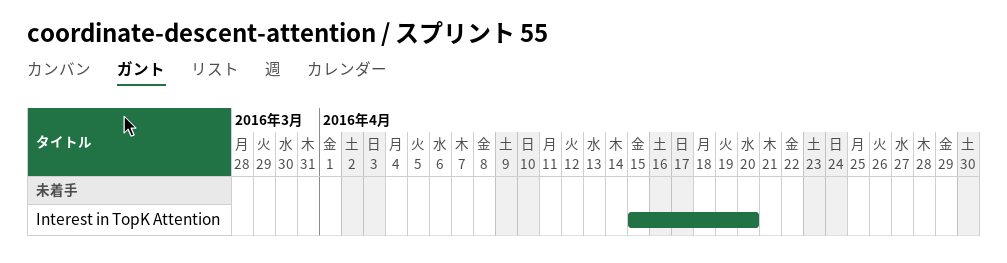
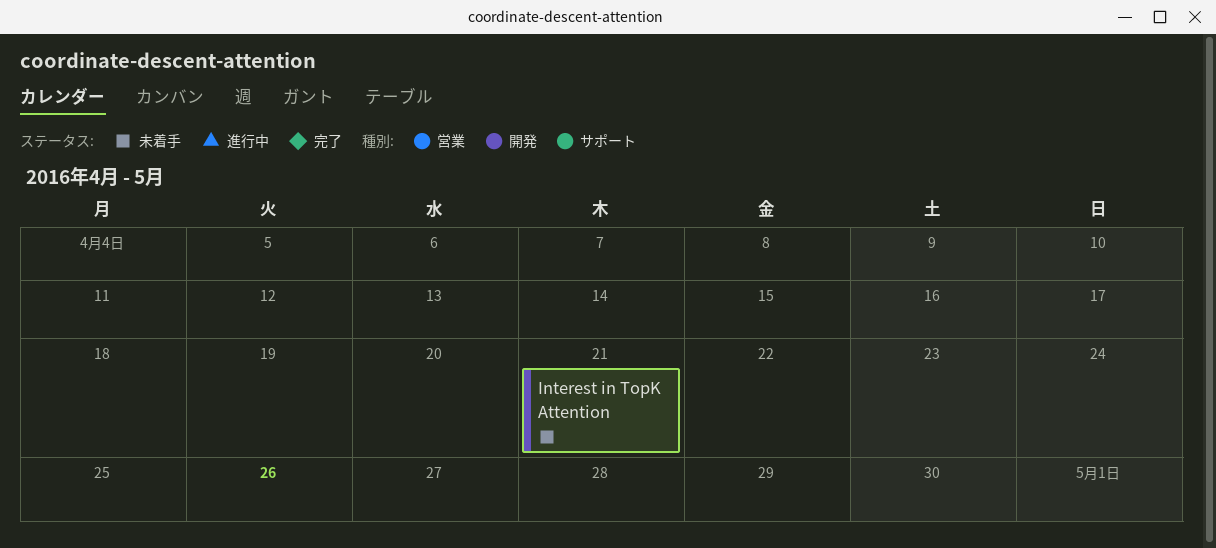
Interest in TopK Attention, due: Apr 20 -> Apr 21

